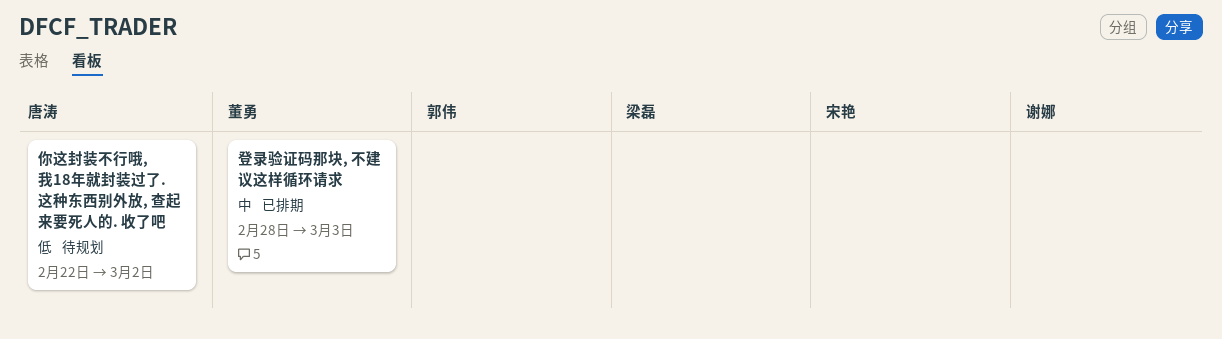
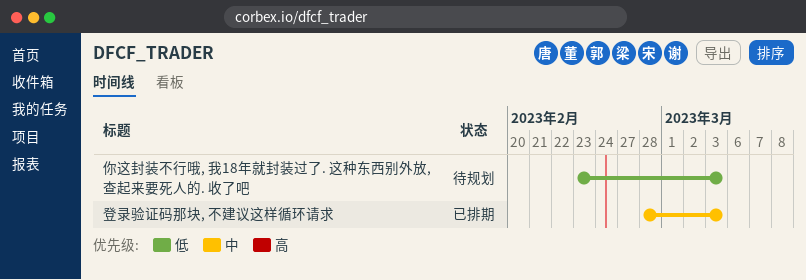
你这封装不行哦, 我18年就封装过了. 这种东西别外放, 查起来要死人的. 收了吧, start: Feb 22 -> Feb 23
你这封装不行哦, 我18年就封装过了. 这种东西别外放, 查起来要死人的. 收了吧, due: Mar 2 -> Mar 3

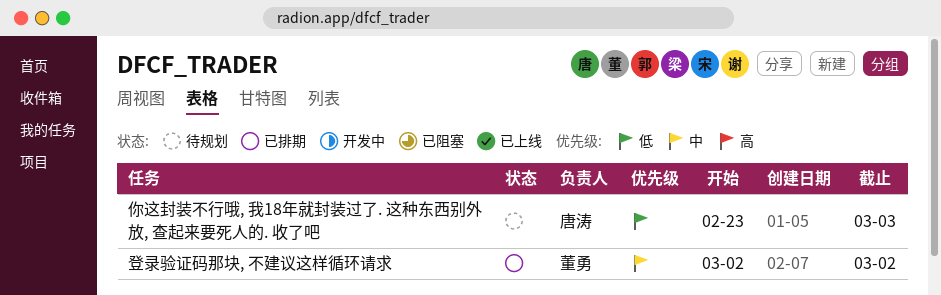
登录验证码那块, 不建议这样循环请求, start: Feb 28 -> Mar 2
登录验证码那块, 不建议这样循环请求, due: Mar 3 -> Mar 2

